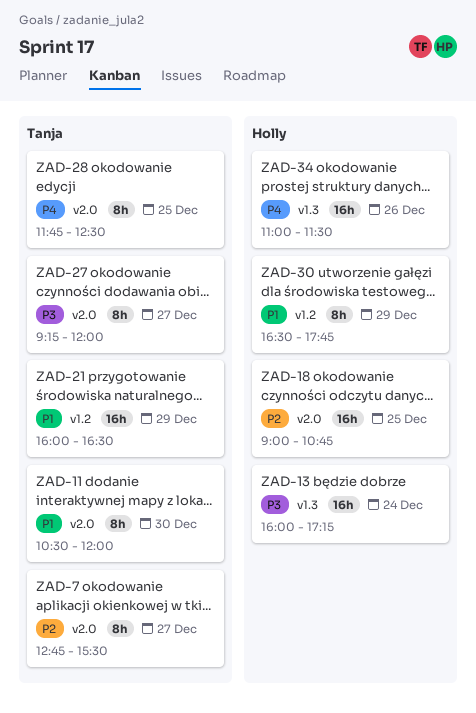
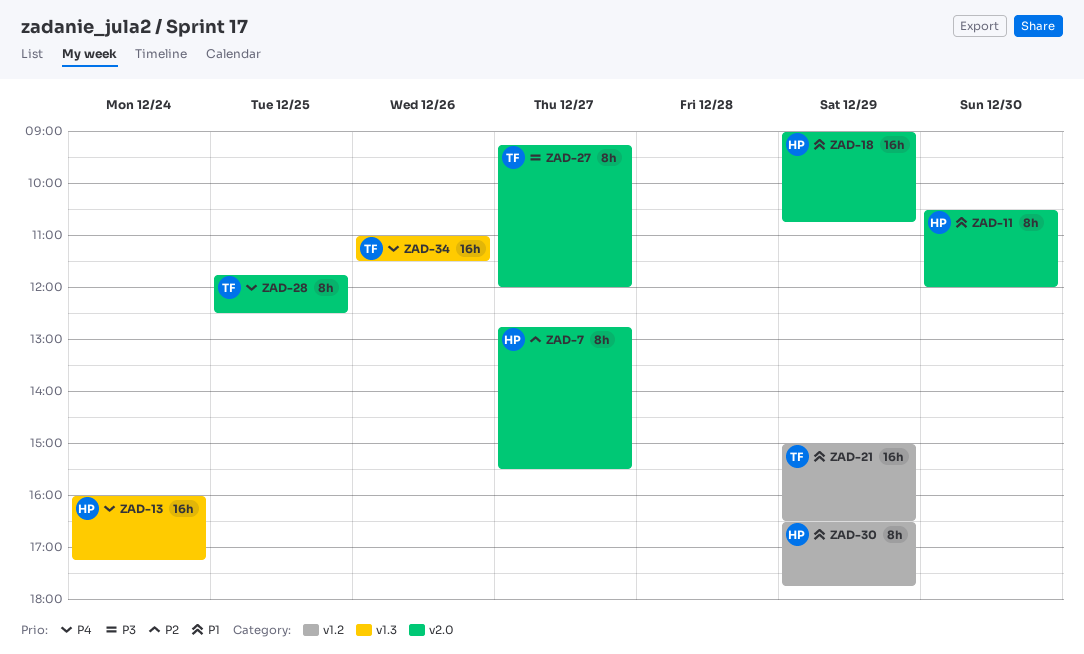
ZAD-7, owner: Tanja -> Holly
ZAD-11, owner: Tanja -> Holly
ZAD-13, priority: P3 -> P4
ZAD-18, priority: P2 -> P1
ZAD-18, day: Dec 25 -> Dec 29
ZAD-21, begins: 16:00 -> 15:00
ZAD-34, owner: Holly -> Tanja

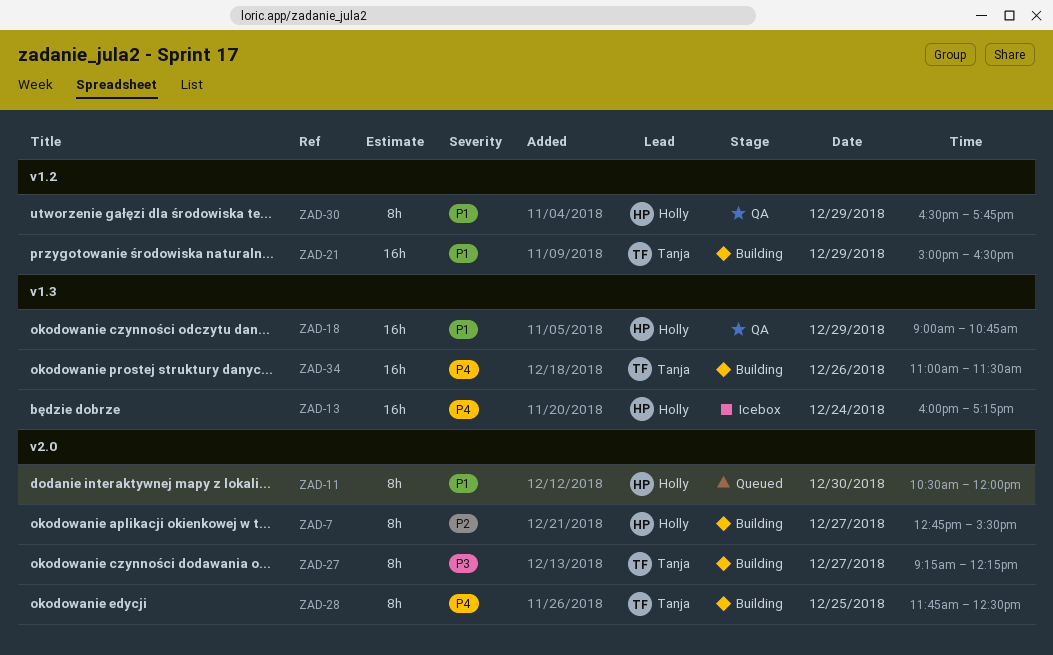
ZAD-18, label: v2.0 -> v1.3
ZAD-27, ends: 12:00 -> 12:15

